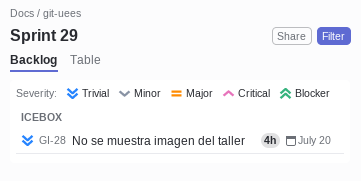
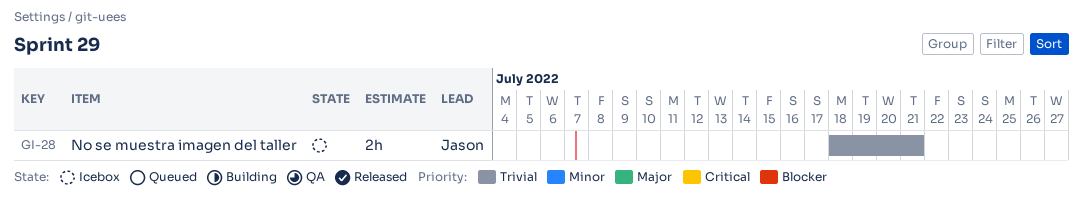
GI-28, estimate: 4h -> 2h
GI-28, due: Jul 20 -> Jul 21

